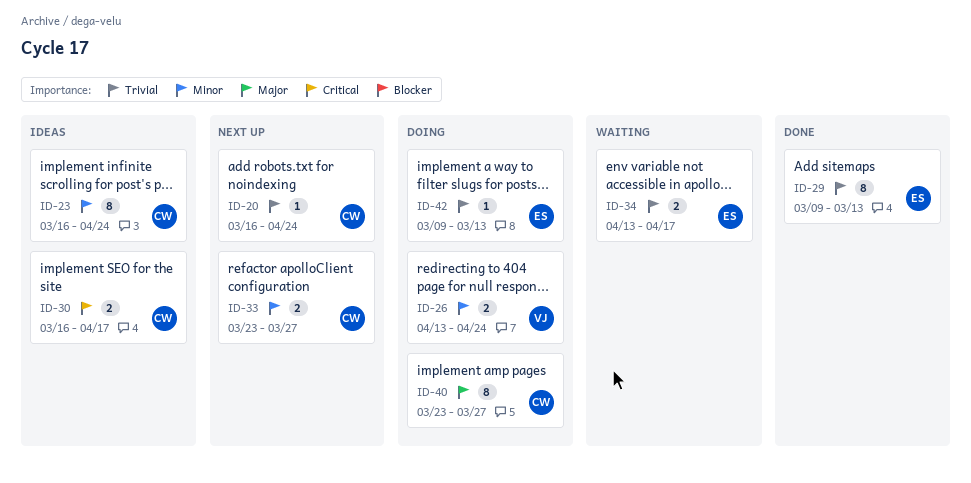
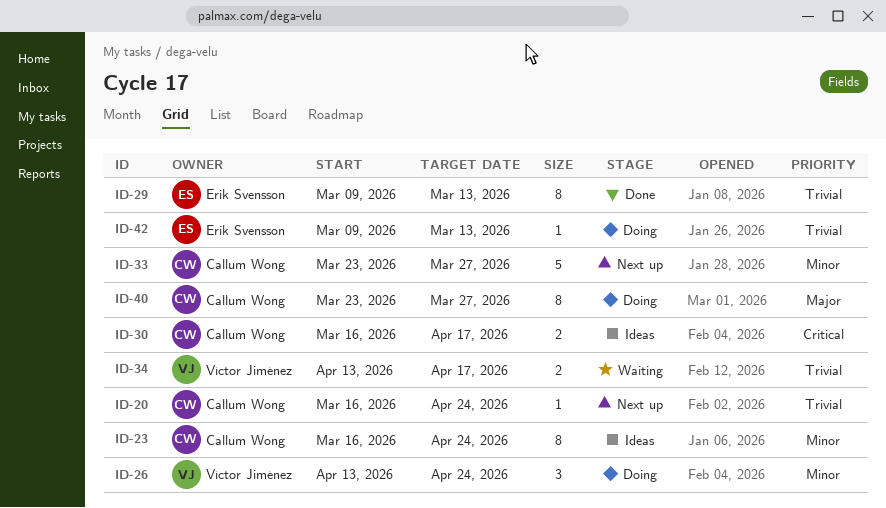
ID-26, estimate: 2 -> 3
ID-33, estimate: 2 -> 5
ID-34, owner: Erik Svensson -> Víctor Jiménez

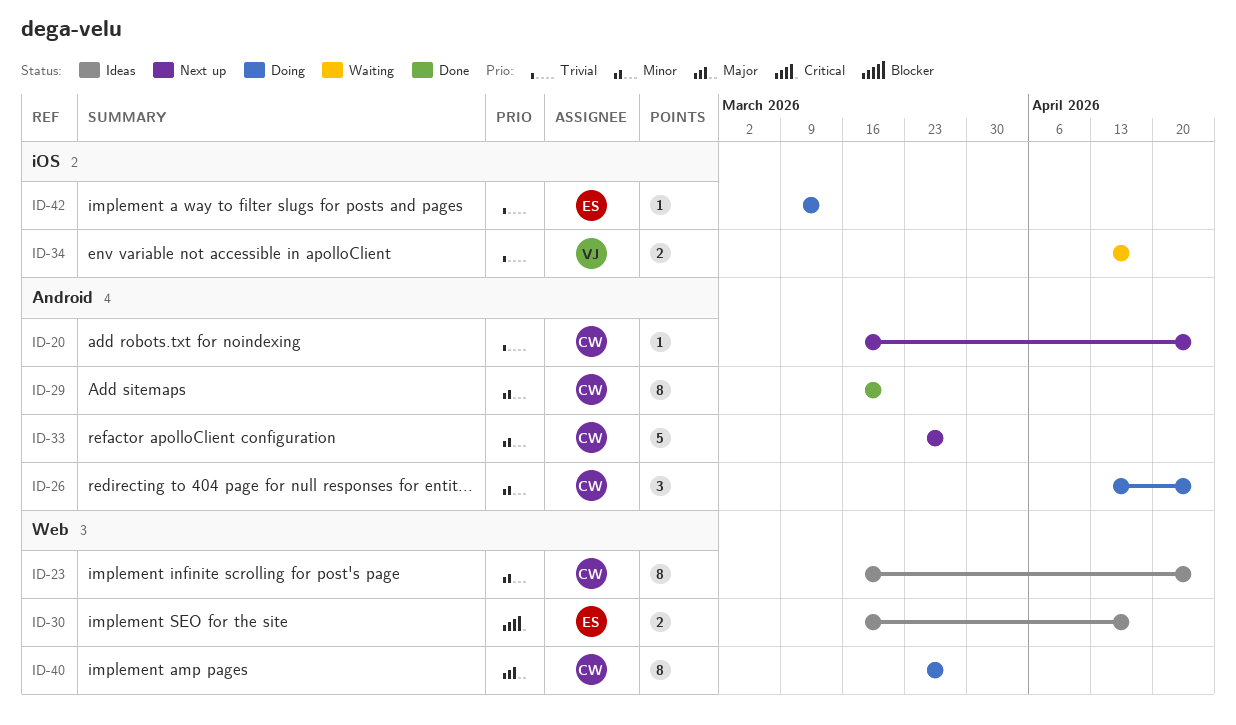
ID-26, owner: Víctor Jiménez -> Callum Wong
ID-29, owner: Erik Svensson -> Callum Wong
ID-29, priority: Trivial -> Minor
ID-29, start: Mar 9 -> Mar 16
ID-29, due: Mar 13 -> Mar 20
ID-30, owner: Callum Wong -> Erik Svensson

